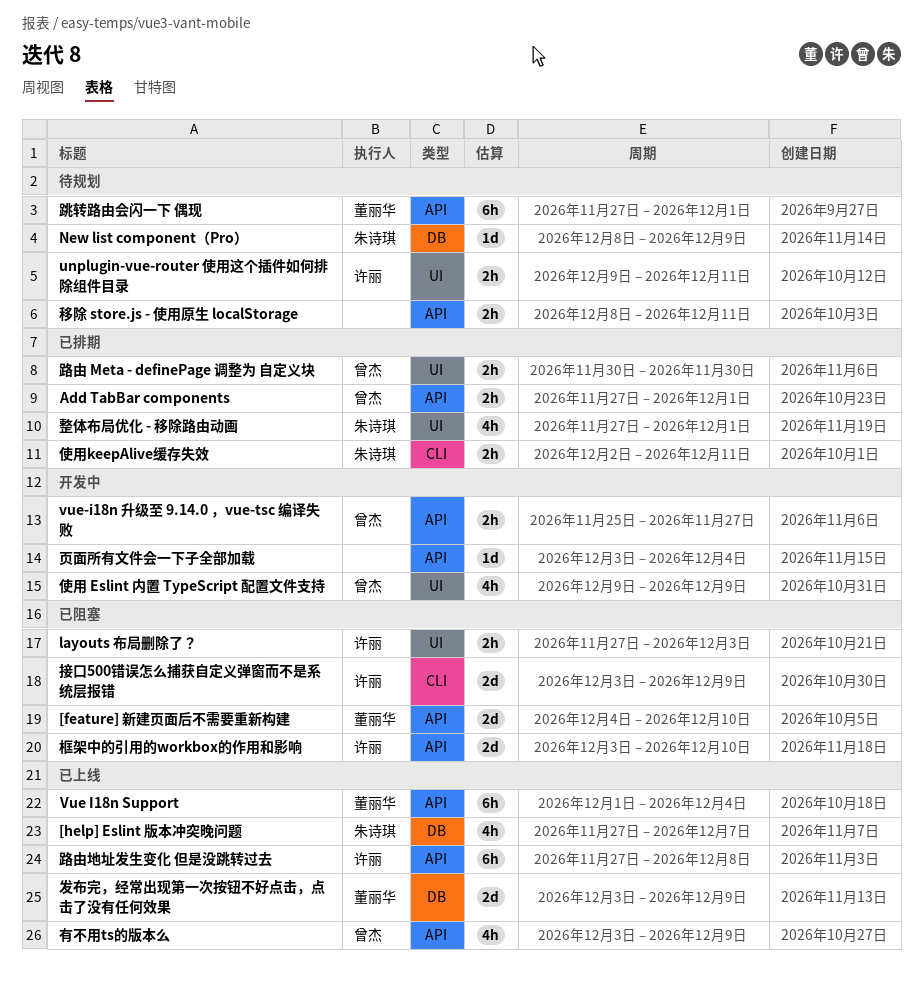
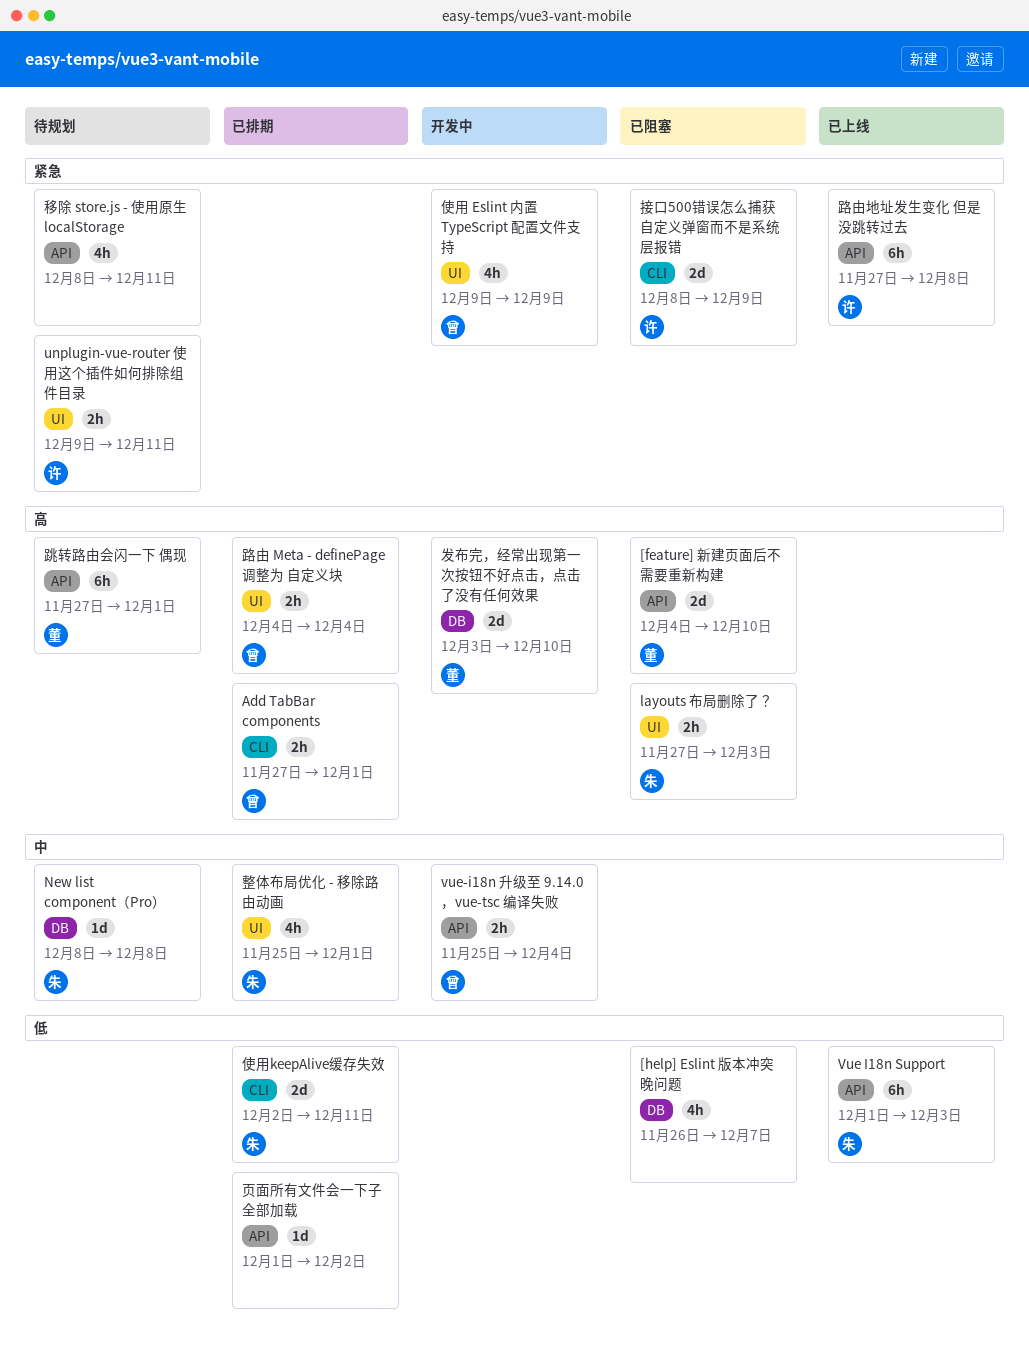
[help] Eslint 版本冲突晚问题, status: 已上线 -> 已阻塞
[help] Eslint 版本冲突晚问题, owner: 朱诗琪 -> none
[help] Eslint 版本冲突晚问题, start: Nov 27 -> Nov 26
Add TabBar components, label: API -> CLI
layouts 布局删除了？, owner: 许丽 -> 朱诗琪
New list component（Pro）, due: Dec 9 -> Dec 8
Vue I18n Support, owner: 董丽华 -> 朱诗琪
Vue I18n Support, due: Dec 4 -> Dec 3
vue-i18n 升级至 9.14.0 ，vue-tsc 编译失败, due: Nov 27 -> Dec 4
使用keepAlive缓存失效, estimate: 2h -> 2d
发布完，经常出现第一次按钮不好点击，点击了没有任何效果, status: 已上线 -> 开发中
发布完，经常出现第一次按钮不好点击，点击了没有任何效果, due: Dec 9 -> Dec 10
接口500错误怎么捕获自定义弹窗而不是系统层报错, start: Dec 3 -> Dec 8
整体布局优化 - 移除路由动画, start: Nov 27 -> Nov 25
有不用ts的版本么: present -> none
框架中的引用的workbox的作用和影响: present -> none
移除 store.js - 使用原生 localStorage, estimate: 2h -> 4h
路由 Meta - definePage 调整为 自定义块, start: Nov 30 -> Dec 4
路由 Meta - definePage 调整为 自定义块, due: Nov 30 -> Dec 4
页面所有文件会一下子全部加载, status: 开发中 -> 已排期
页面所有文件会一下子全部加载, start: Dec 3 -> Dec 1
页面所有文件会一下子全部加载, due: Dec 4 -> Dec 2

